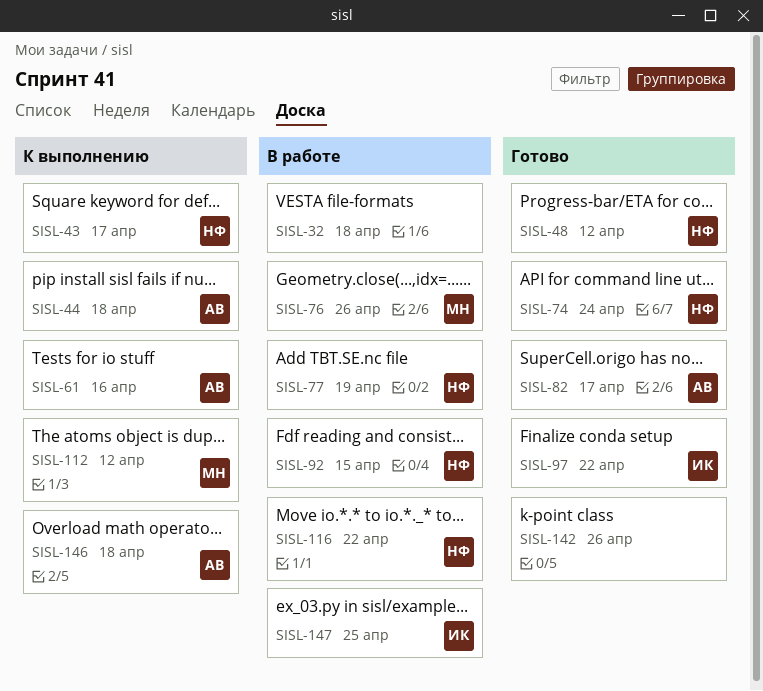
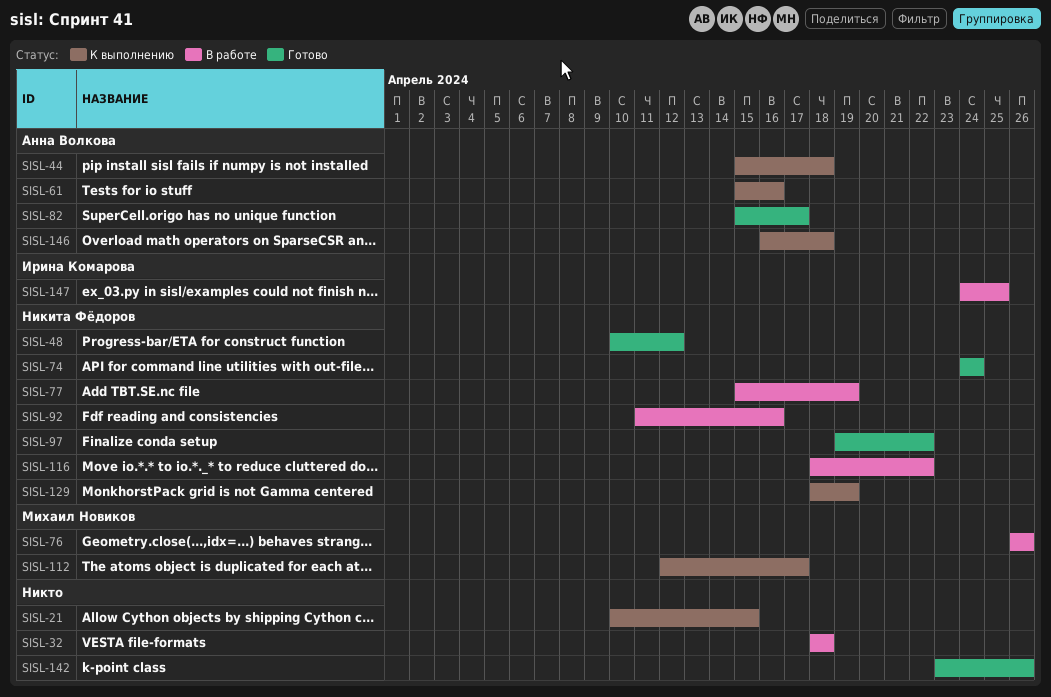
SISL-21: none -> present
SISL-43: present -> none
SISL-92, due: Apr 15 -> Apr 16
SISL-97, owner: Ирина Комарова -> Никита Фёдоров
SISL-112, due: Apr 12 -> Apr 17
SISL-129: none -> present

